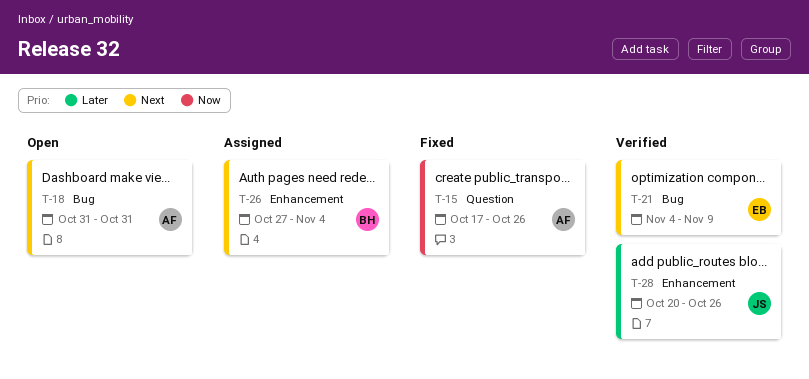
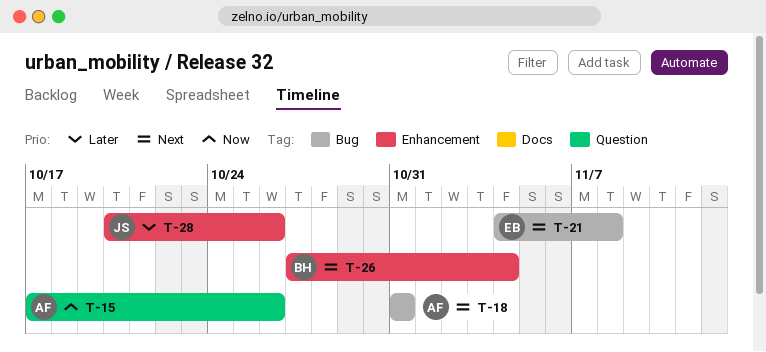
T-21, due: Nov 9 -> Nov 8

